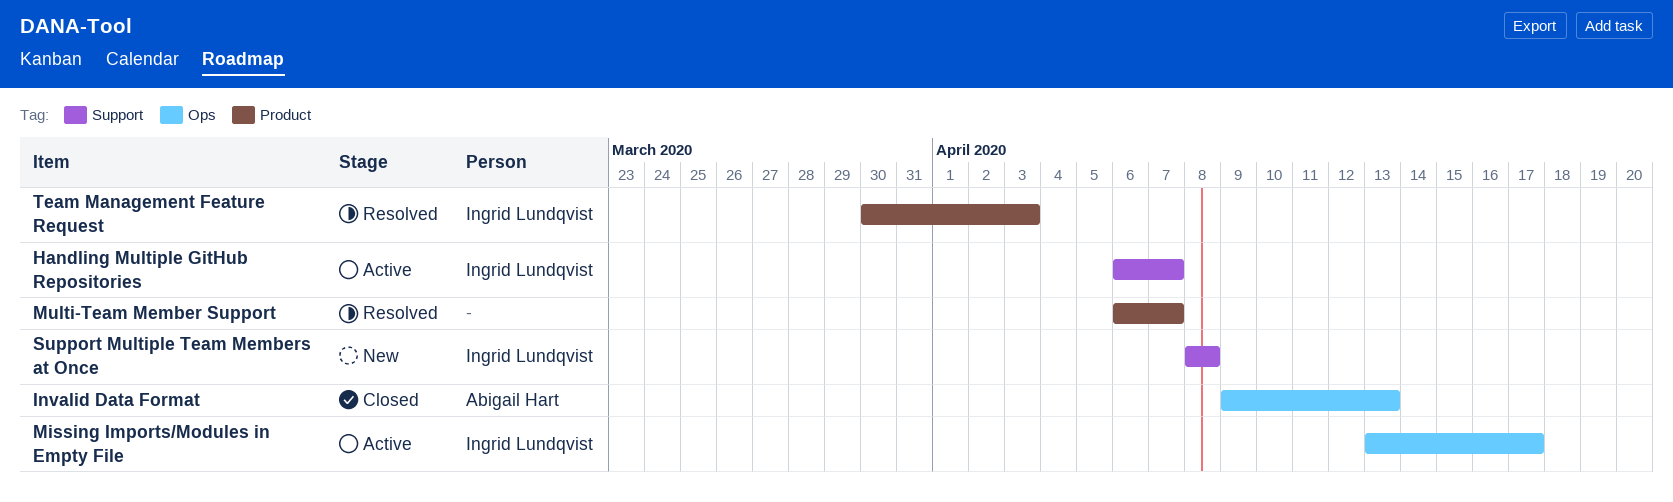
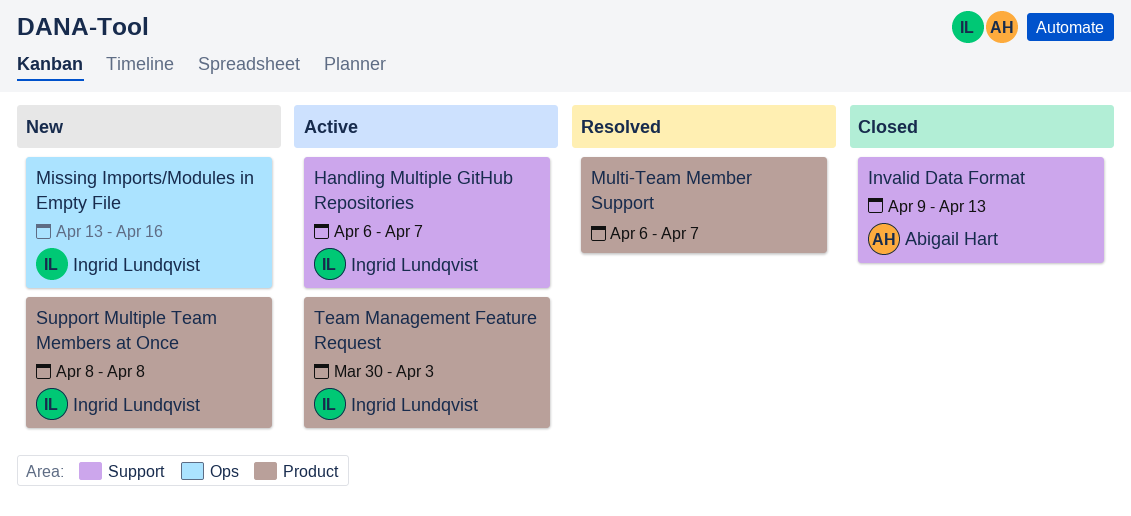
Invalid Data Format, label: Ops -> Support
Missing Imports/Modules in Empty File, status: Active -> New
Missing Imports/Modules in Empty File, due: Apr 17 -> Apr 16
Support Multiple Team Members at Once, label: Support -> Product
Team Management Feature Request, status: Resolved -> Active

